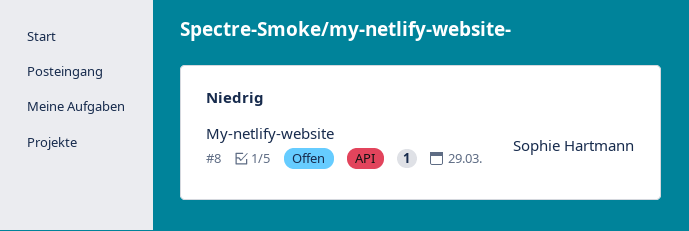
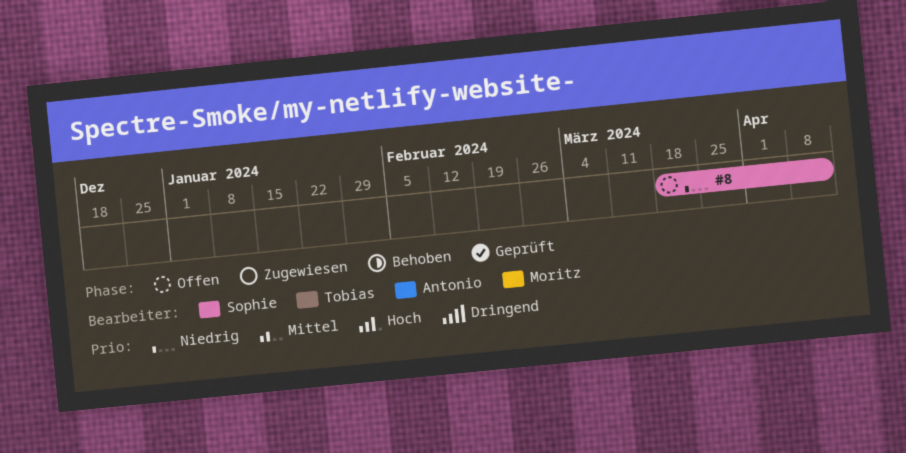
#8, due: Mar 29 -> Apr 12

